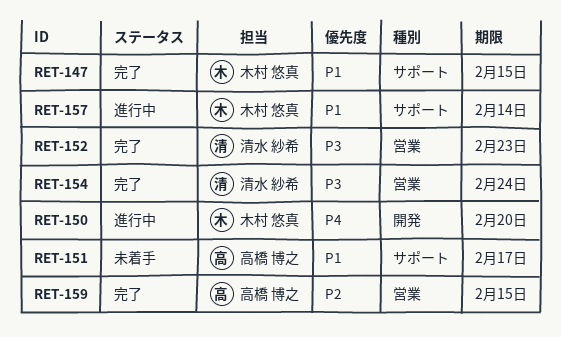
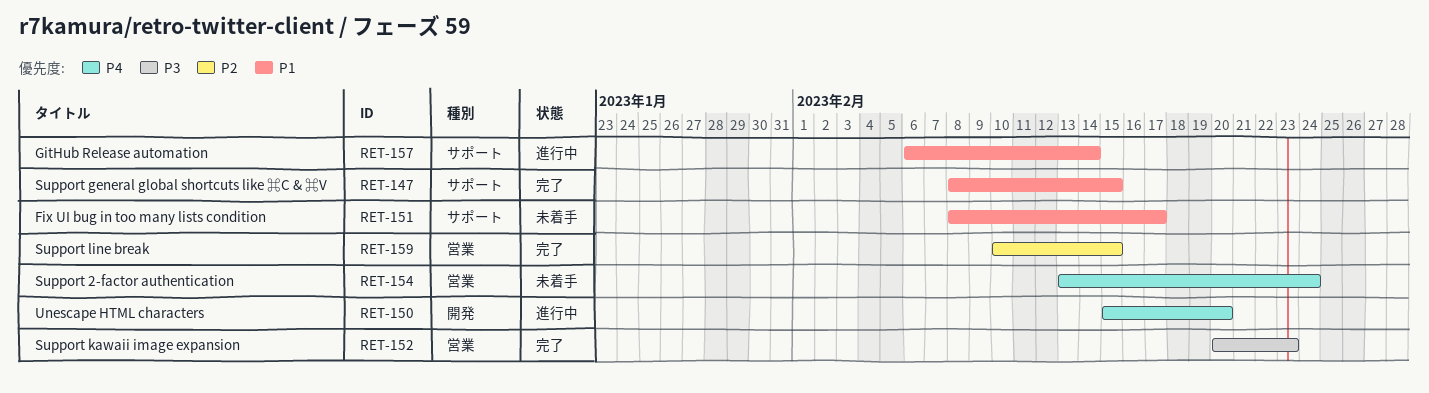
RET-154, status: 完了 -> 未着手
RET-154, priority: P3 -> P4

